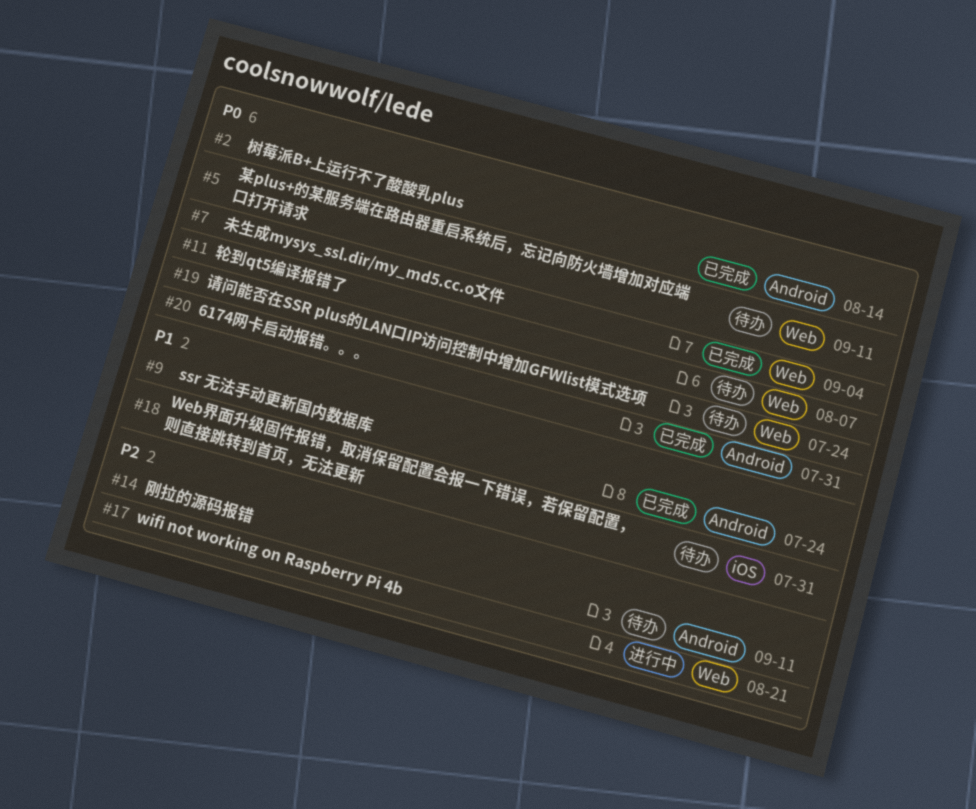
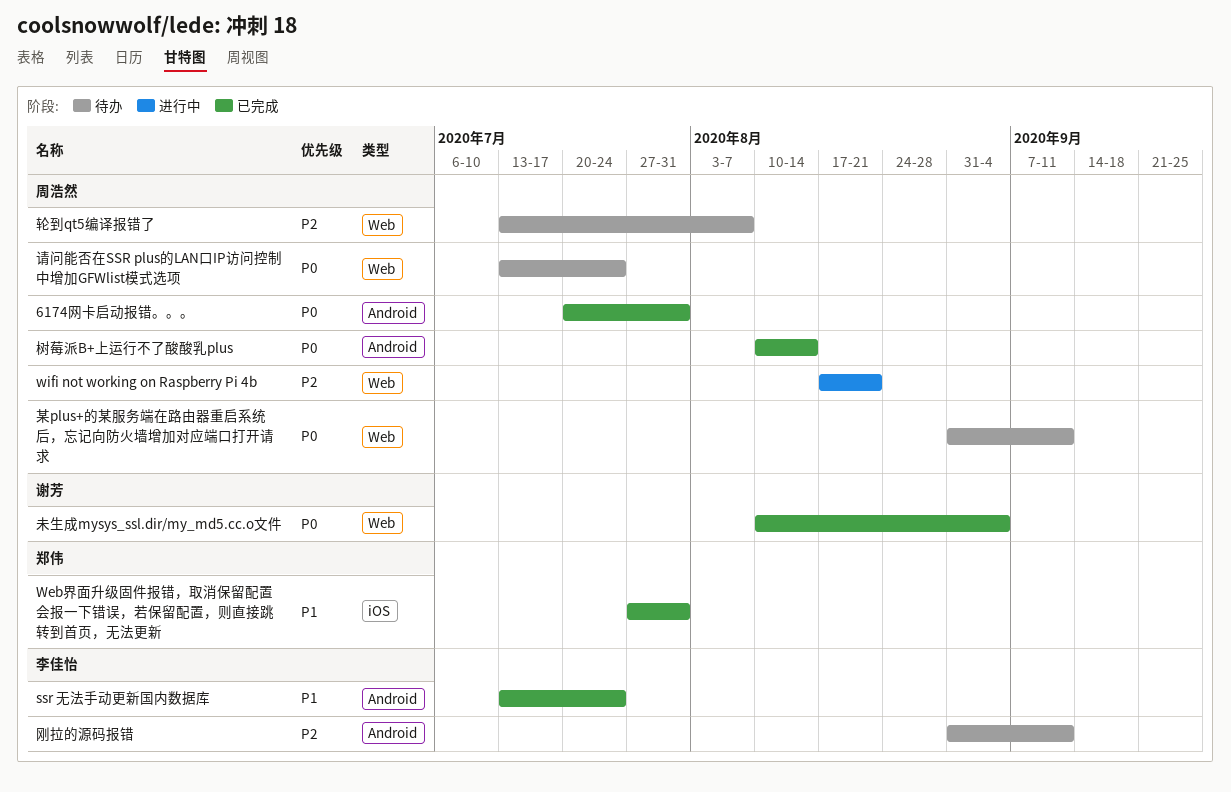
Web界面升级固件报错，取消保留配置会报一下错误，若保留配置，则直接跳转到首页，无法更新, status: 待办 -> 已完成
轮到qt5编译报错了, priority: P0 -> P2

